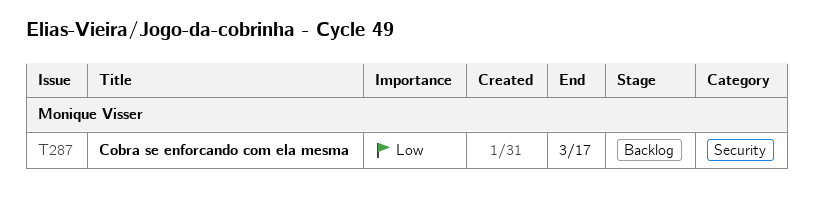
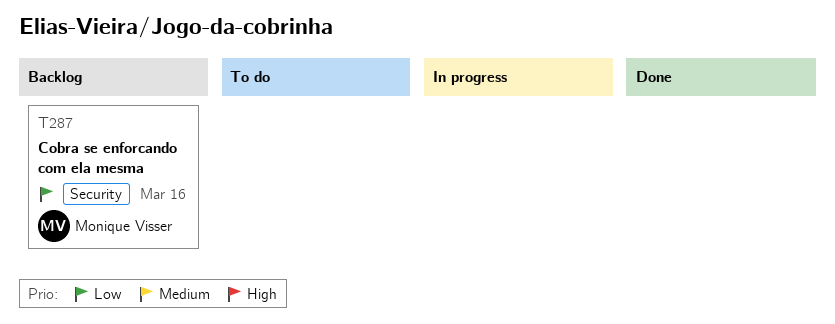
T287, due: Mar 17 -> Mar 16

